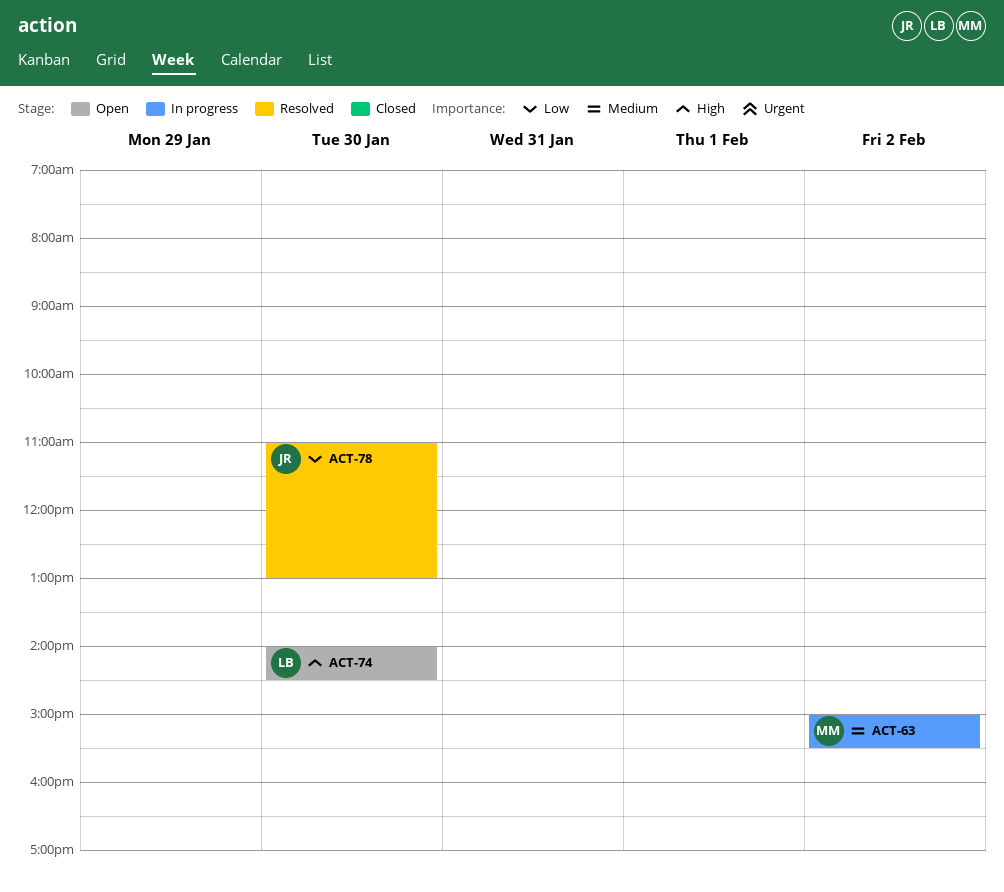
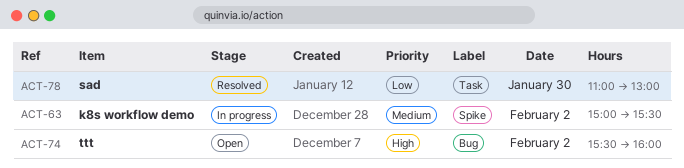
ACT-74, day: Jan 30 -> Feb 2
ACT-74, begins: 14:00 -> 15:30
ACT-74, ends: 14:30 -> 16:00

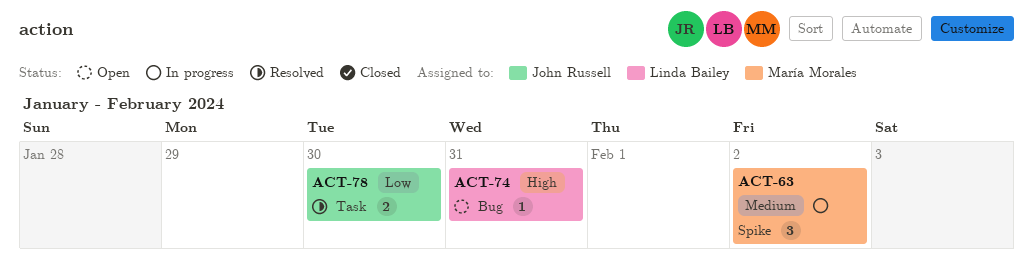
ACT-74, day: Feb 2 -> Jan 31

